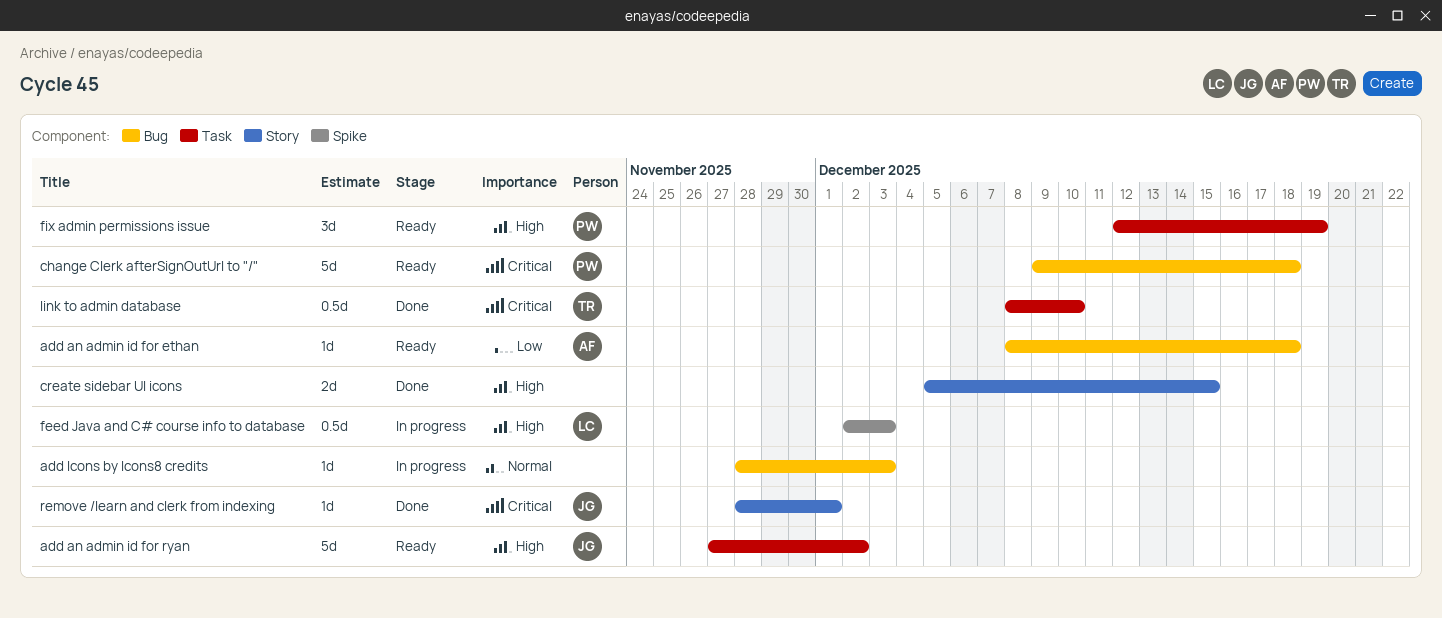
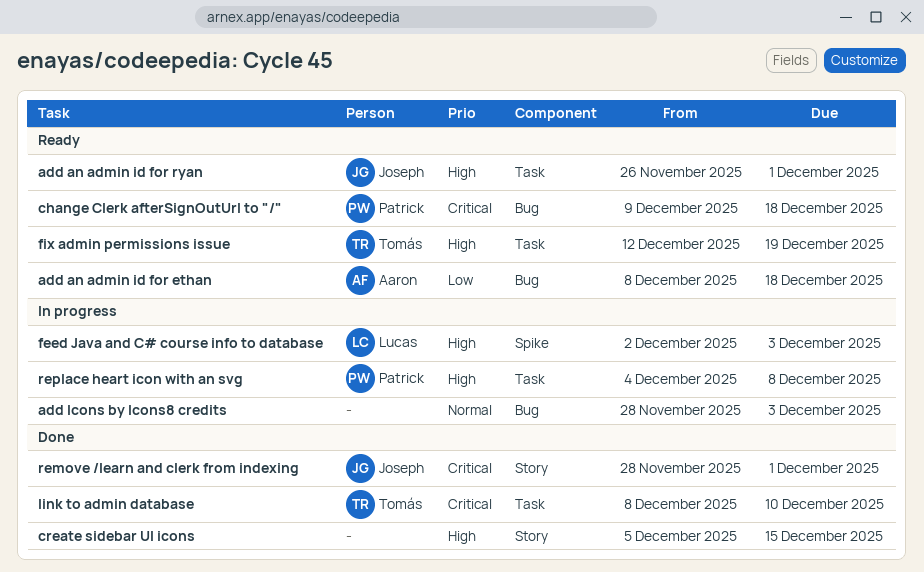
add an admin id for ryan, start: Nov 27 -> Nov 26
add an admin id for ryan, due: Dec 2 -> Dec 1
fix admin permissions issue, owner: Patrick -> Tomás
replace heart icon with an svg: none -> present

